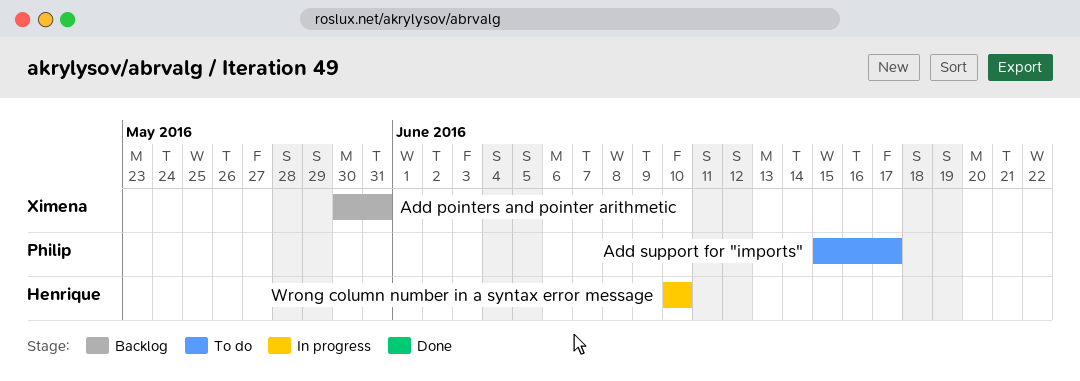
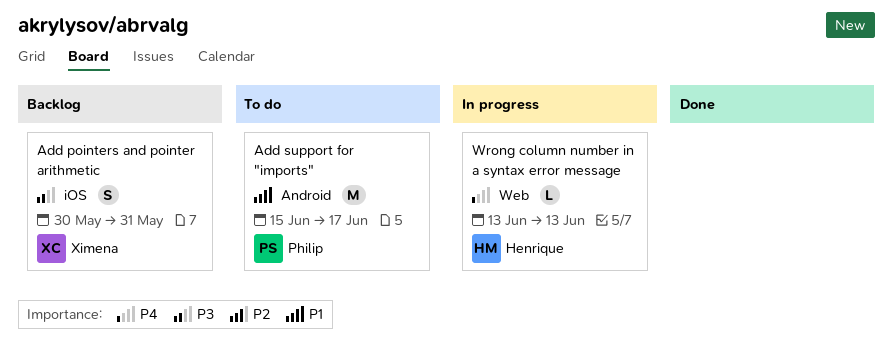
Wrong column number in a syntax error message, start: Jun 10 -> Jun 13
Wrong column number in a syntax error message, due: Jun 10 -> Jun 13

